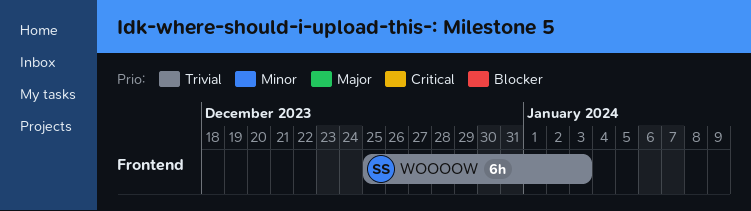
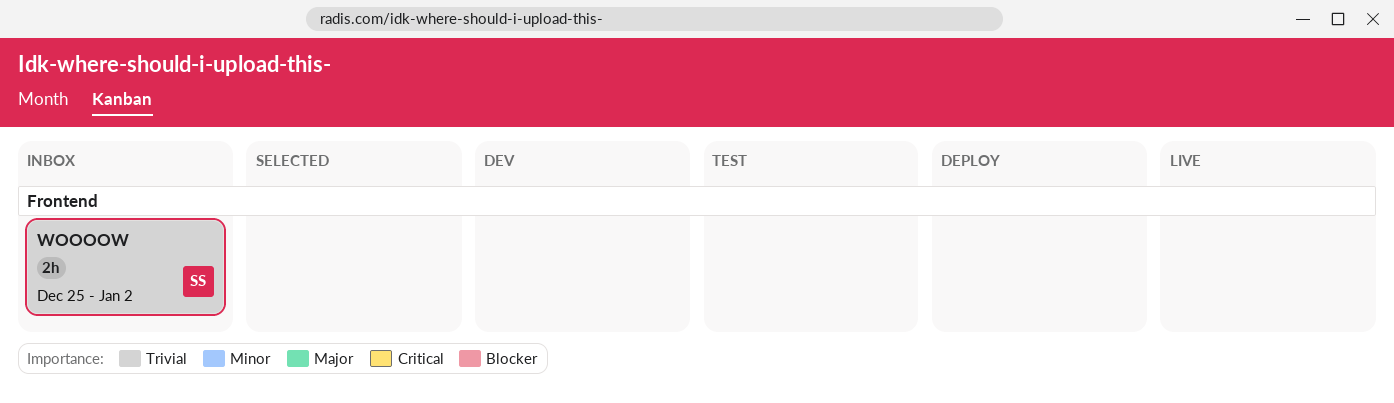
WOOOOW, estimate: 6h -> 2h
WOOOOW, due: Jan 3 -> Jan 2

